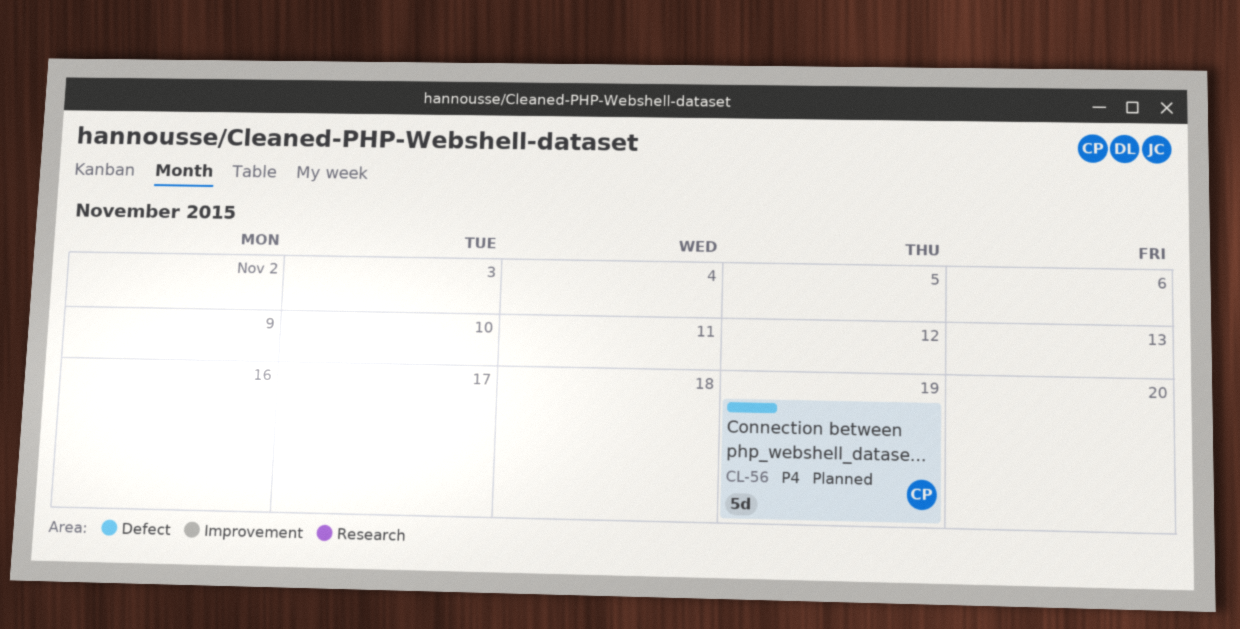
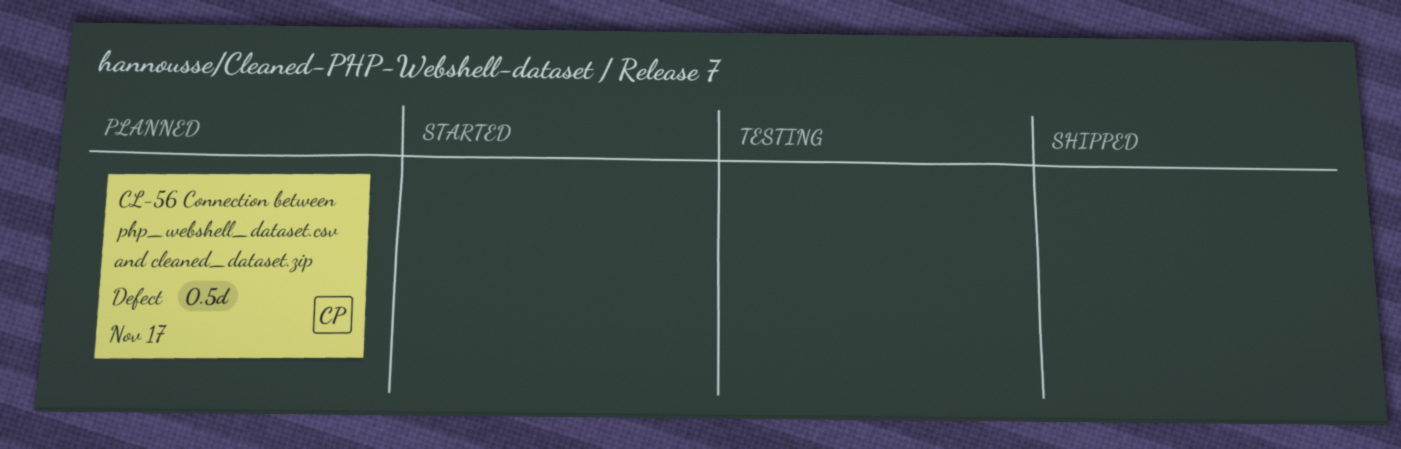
CL-56, estimate: 5d -> 0.5d
CL-56, due: Nov 19 -> Nov 17

